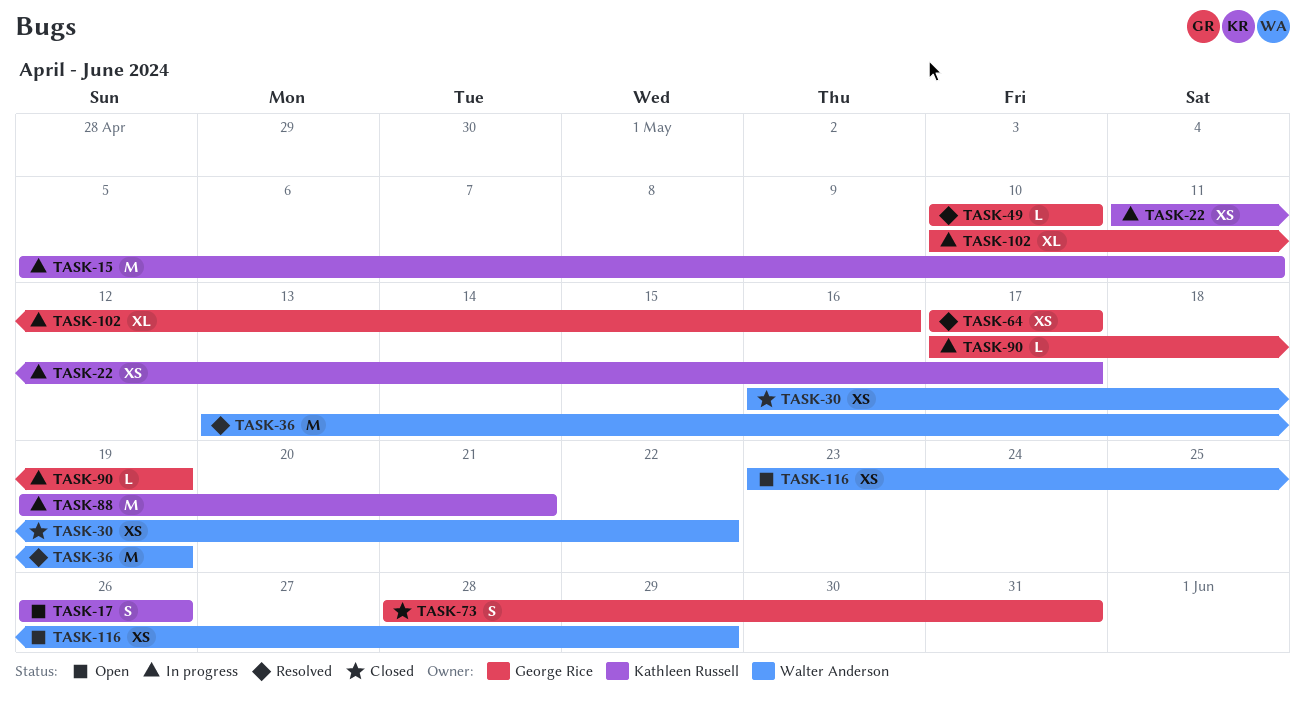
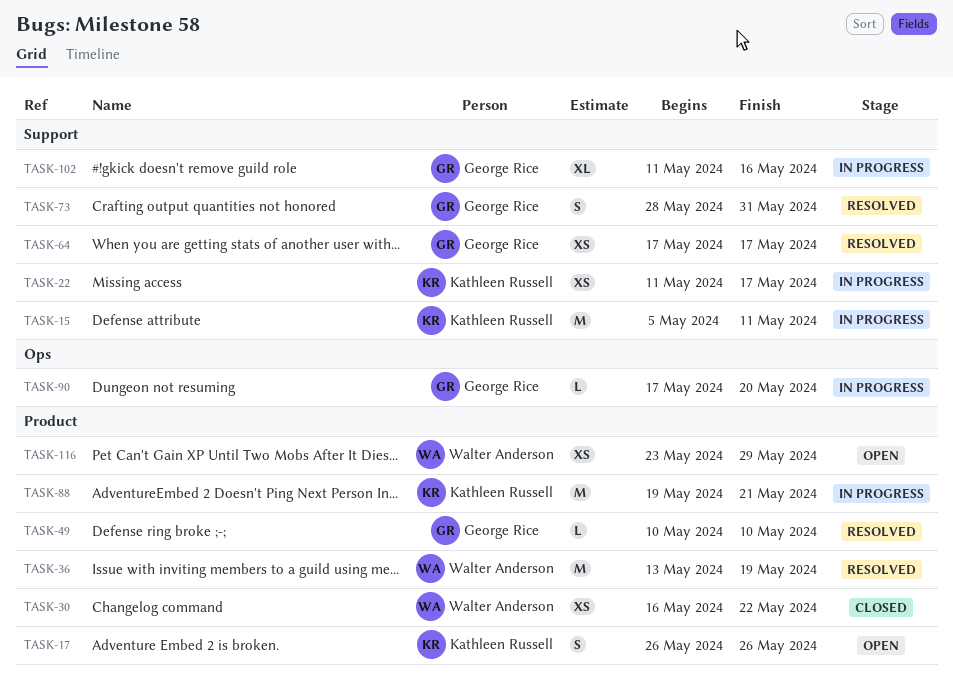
TASK-73, status: Closed -> Resolved
TASK-90, due: May 19 -> May 20
TASK-102, start: May 10 -> May 11

